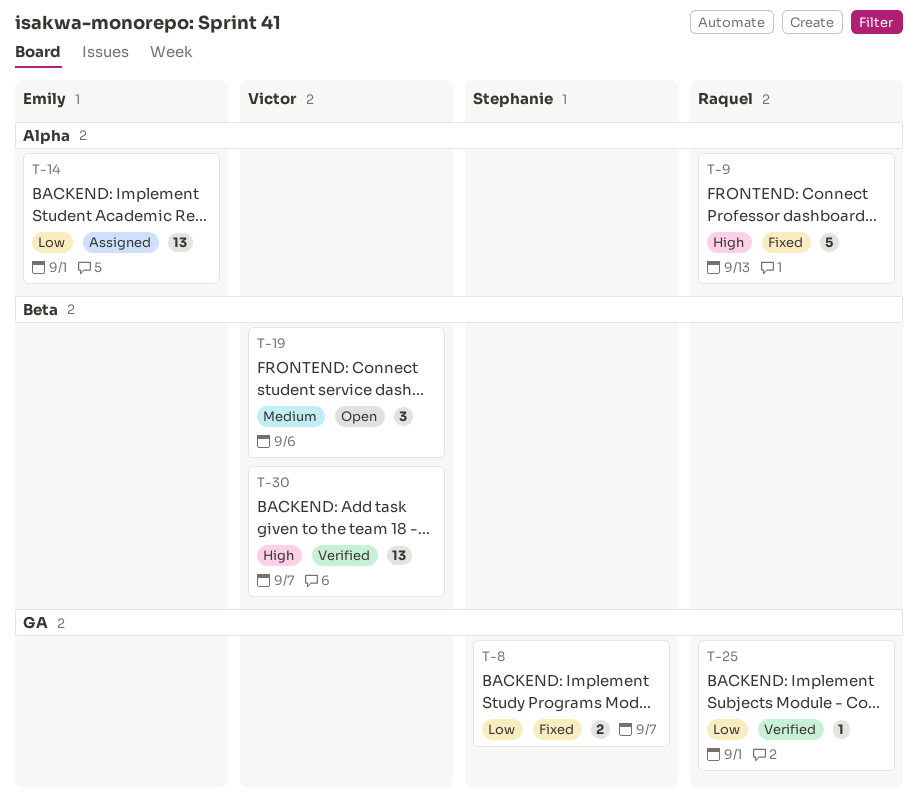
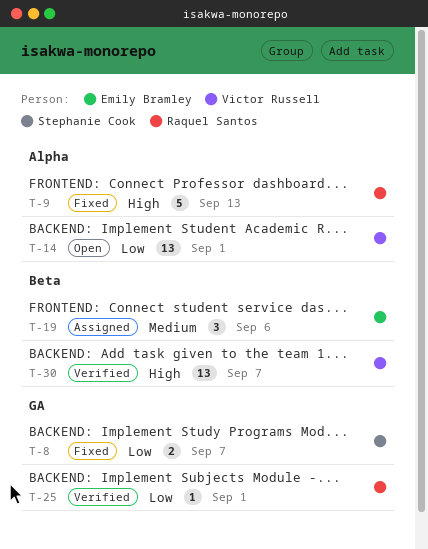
T-14, status: Assigned -> Open
T-14, owner: Emily Bramley -> Victor Russell
T-19, status: Open -> Assigned
T-19, owner: Victor Russell -> Emily Bramley

